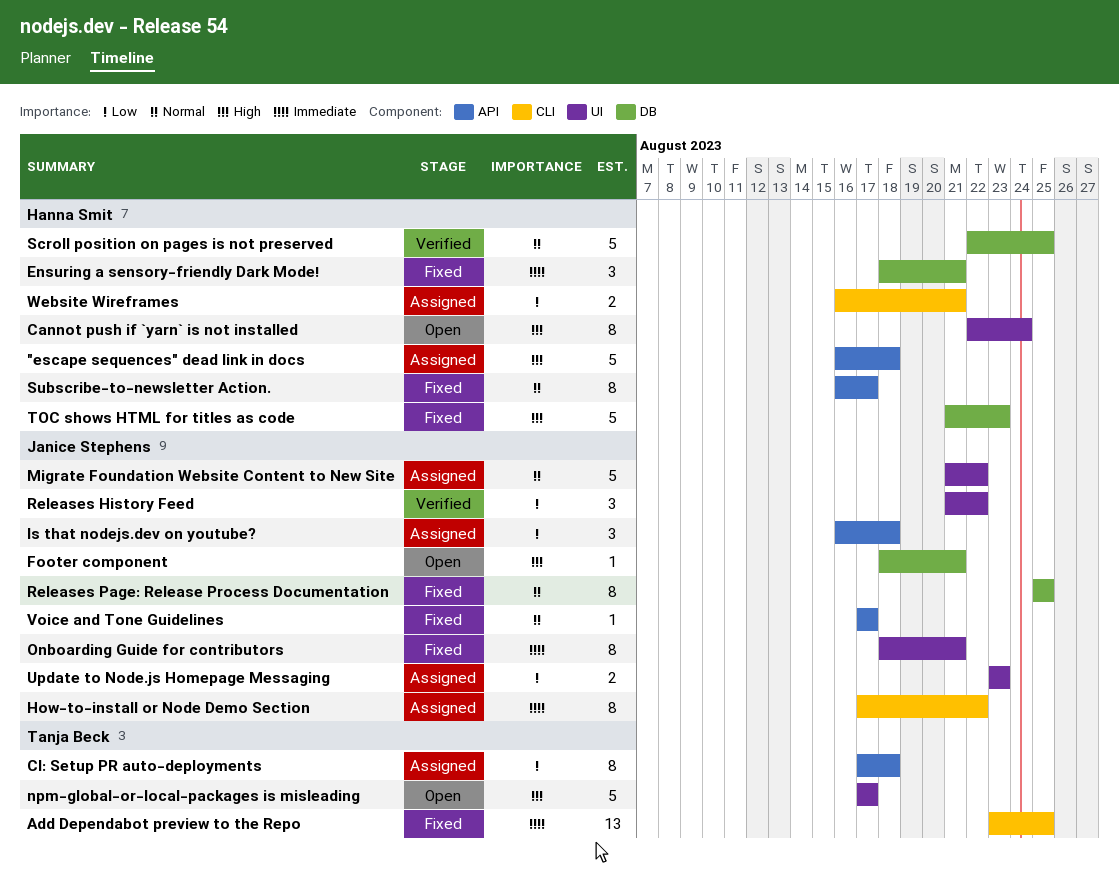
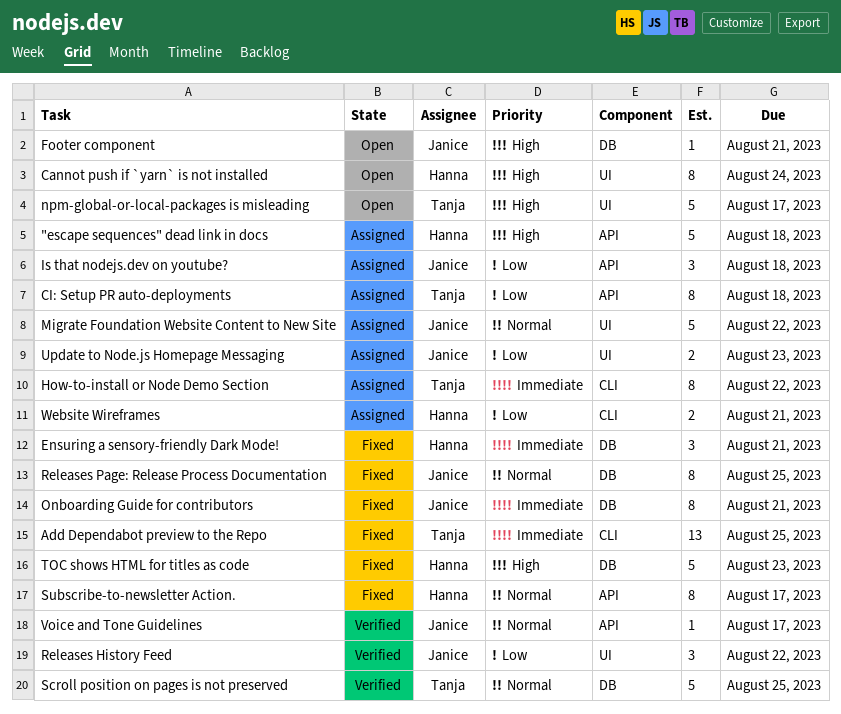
How-to-install or Node Demo Section, owner: Janice Stephens -> Tanja Beck
Onboarding Guide for contributors, label: UI -> DB
Scroll position on pages is not preserved, owner: Hanna Smit -> Tanja Beck
Voice and Tone Guidelines, status: Fixed -> Verified

